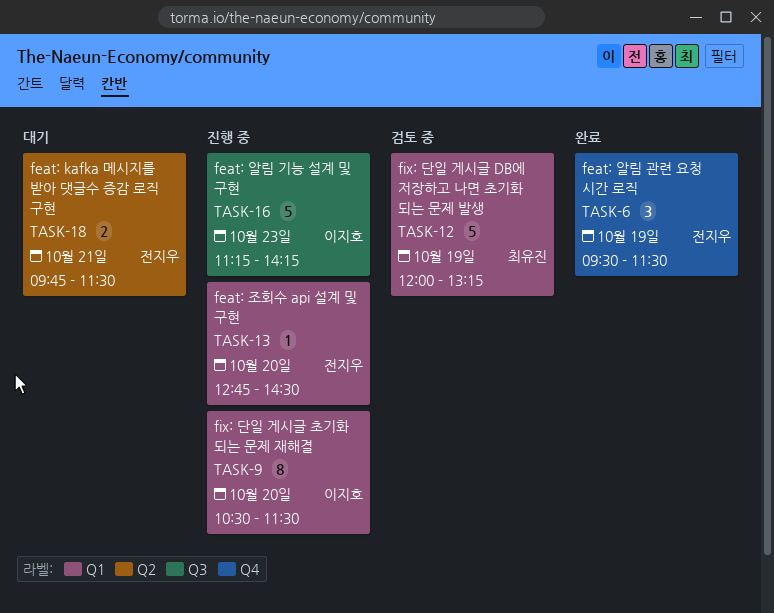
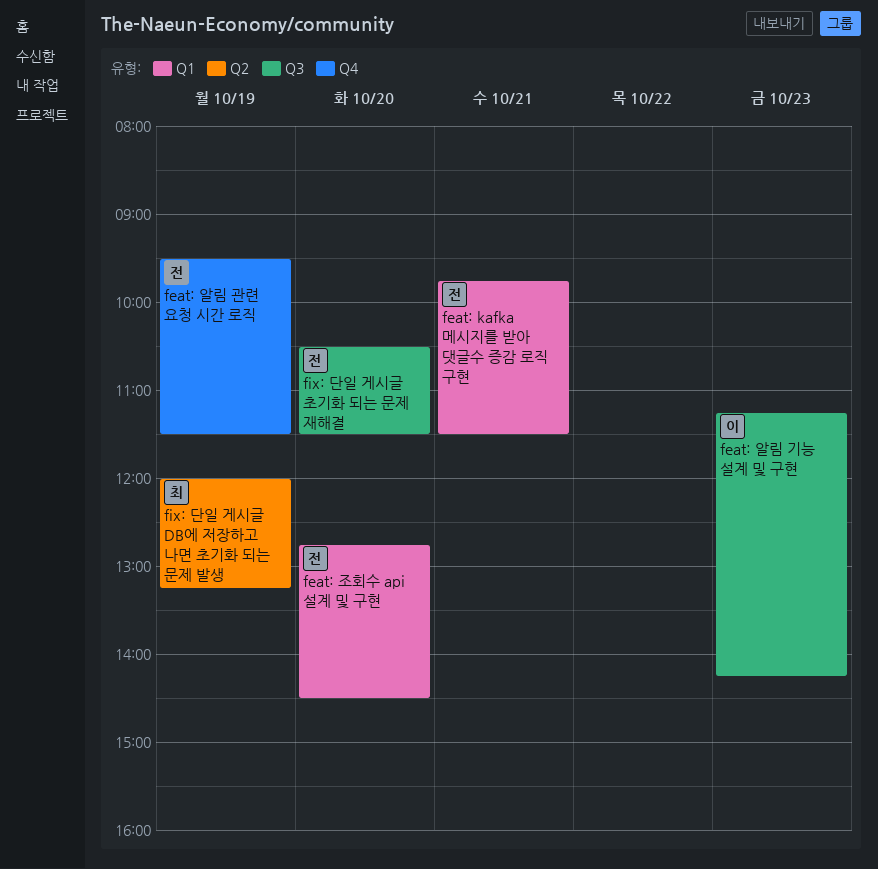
feat: kafka 메시지를 받아 댓글수 증감 로직 구현, label: Q2 -> Q1
fix: 단일 게시글 DB에 저장하고 나면 초기화 되는 문제 발생, label: Q1 -> Q2
fix: 단일 게시글 초기화 되는 문제 재해결, owner: 이지호 -> 전지우
fix: 단일 게시글 초기화 되는 문제 재해결, label: Q1 -> Q3

